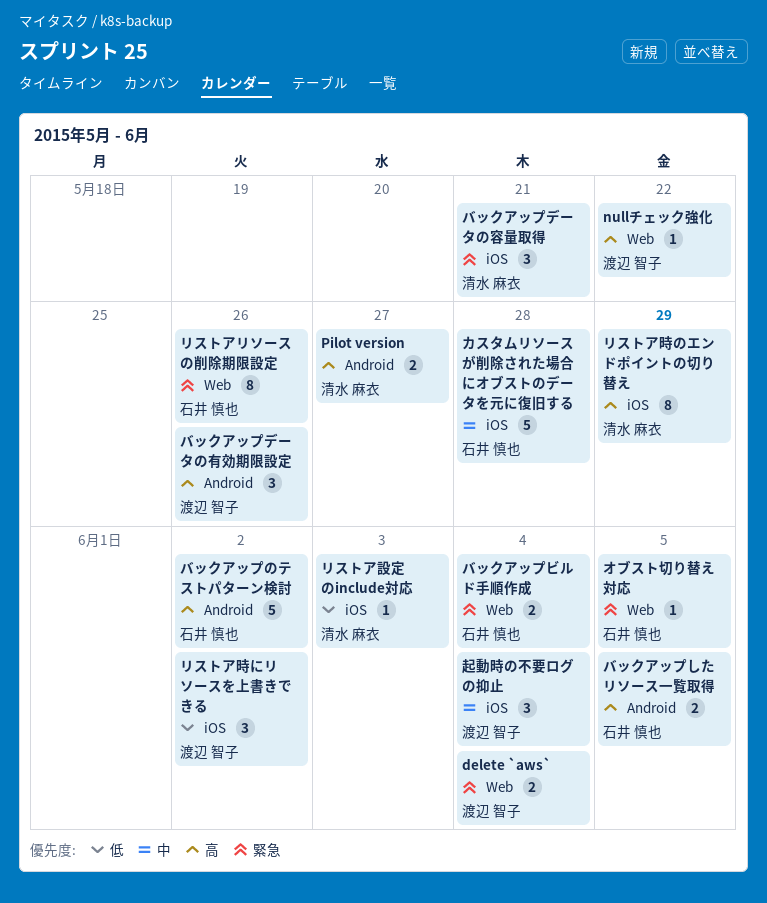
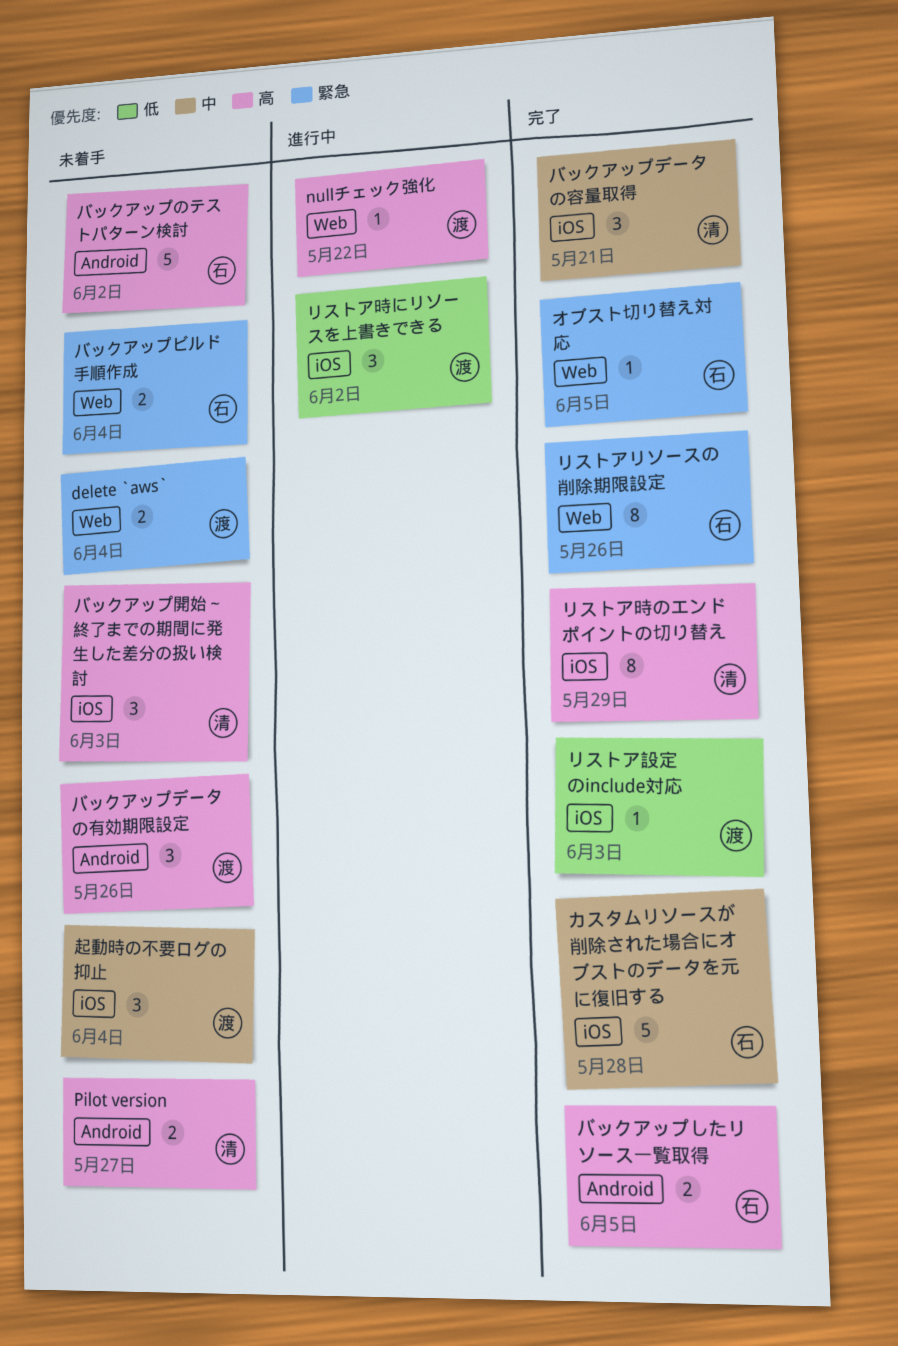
バックアップデータの容量取得, priority: 緊急 -> 中
バックアップ開始～終了までの期間に発生した差分の扱い検討: none -> present
リストア設定のinclude対応, owner: 清水 麻衣 -> 渡辺 智子

